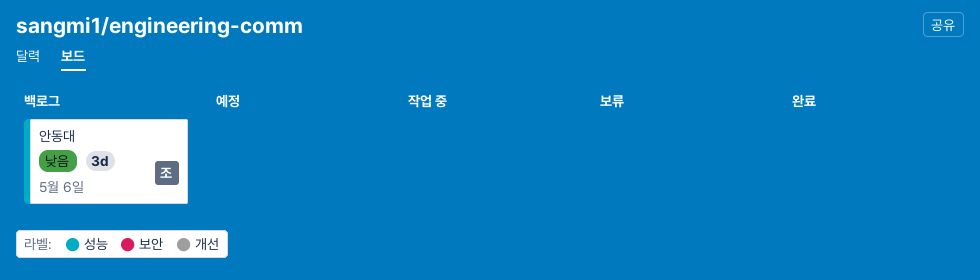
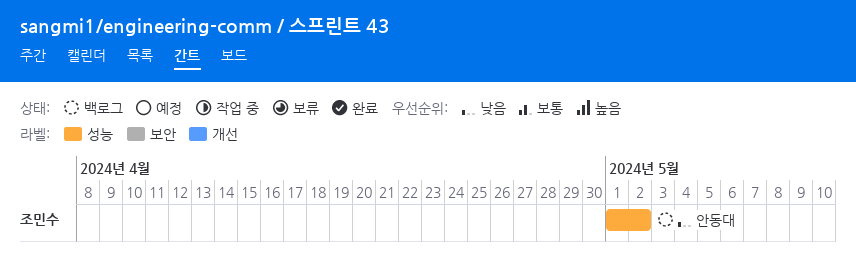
안동대, due: May 6 -> May 2

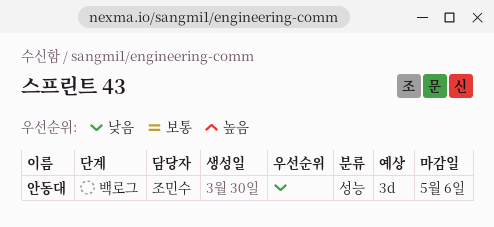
안동대, due: May 2 -> May 6

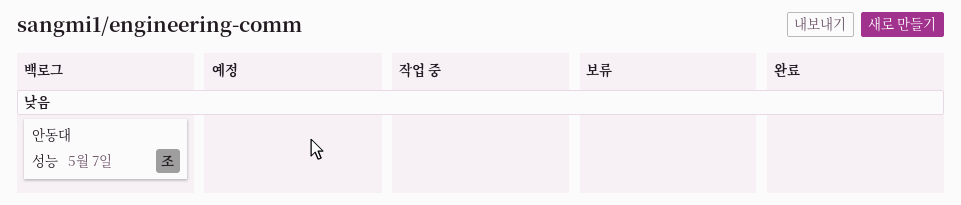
안동대, due: May 6 -> May 7

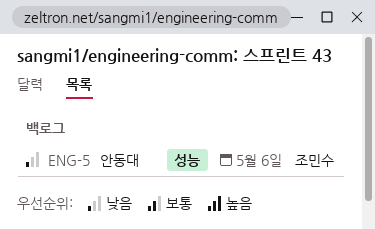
안동대, due: May 7 -> May 6

